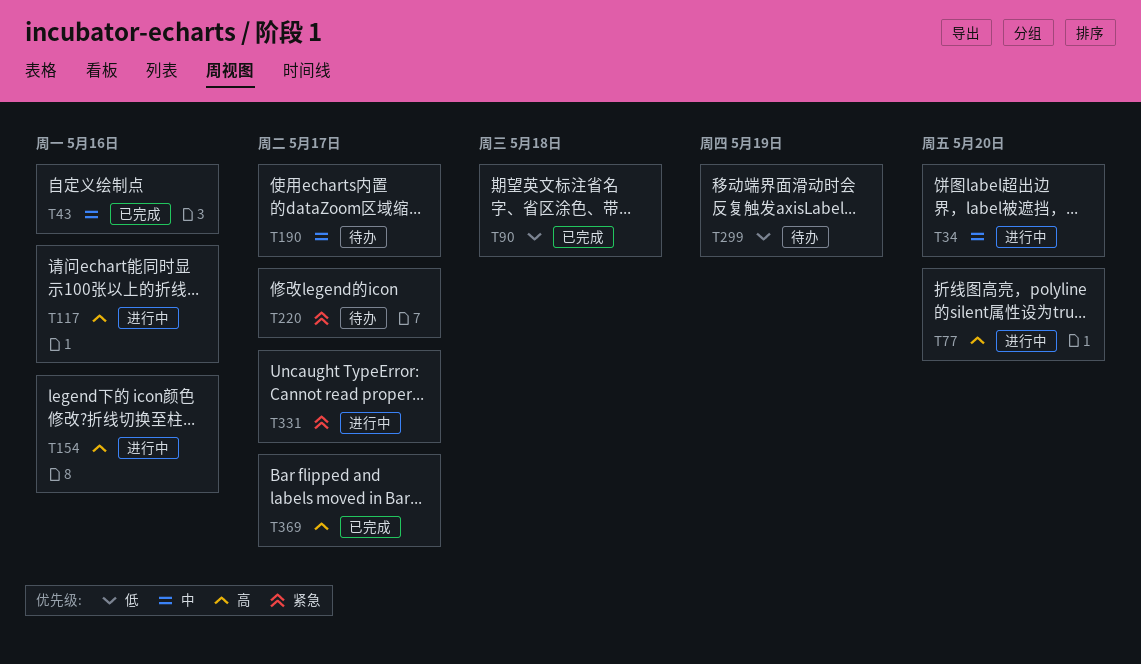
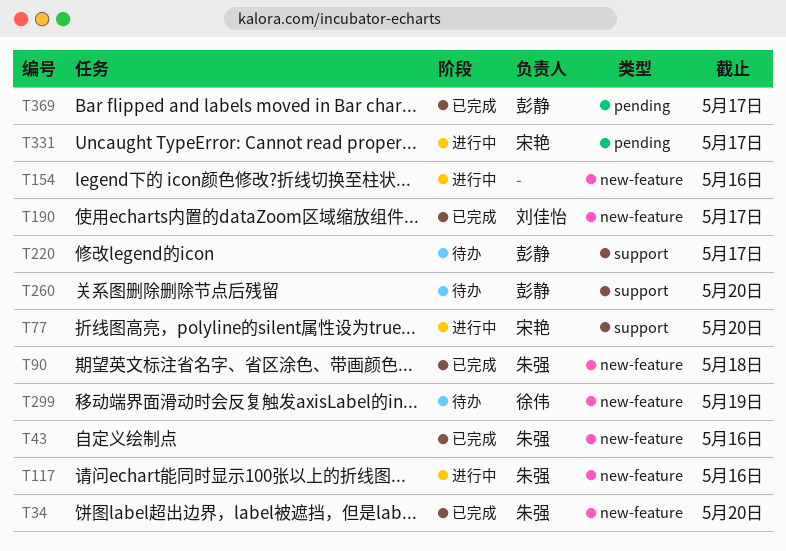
T34, status: 进行中 -> 已完成
T190, status: 待办 -> 已完成
T260: none -> present

